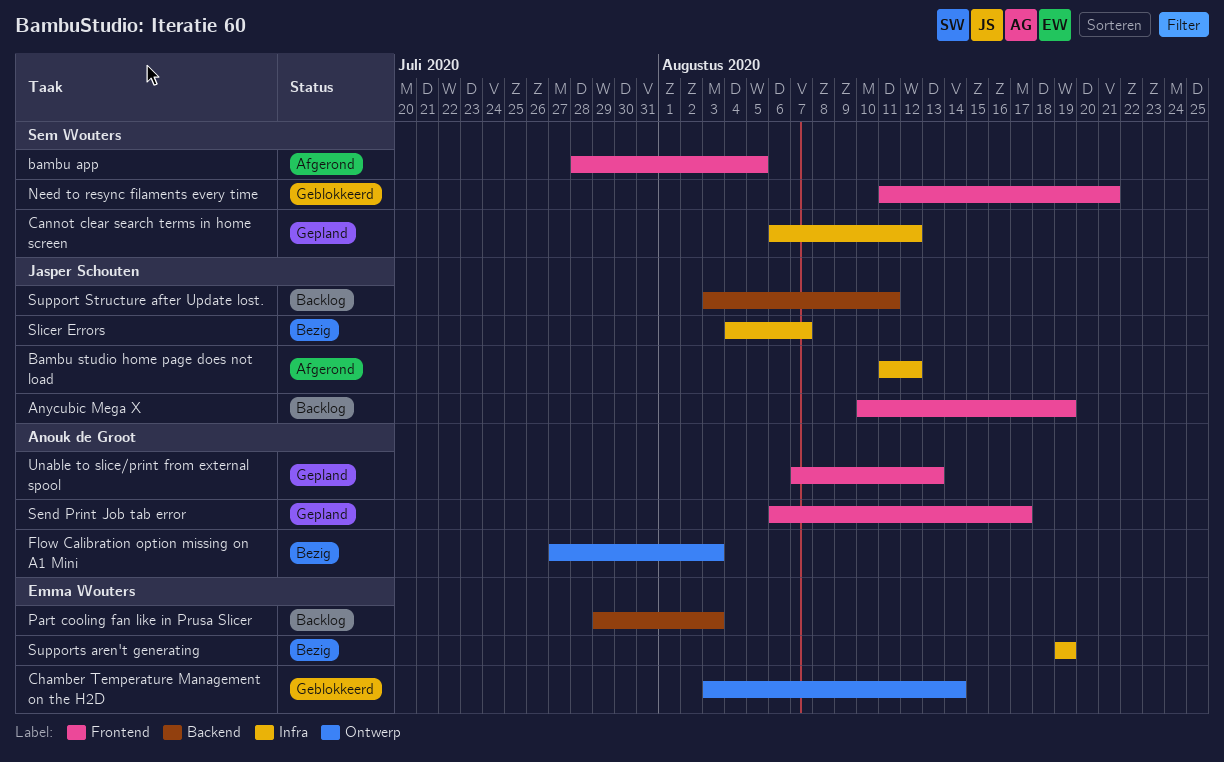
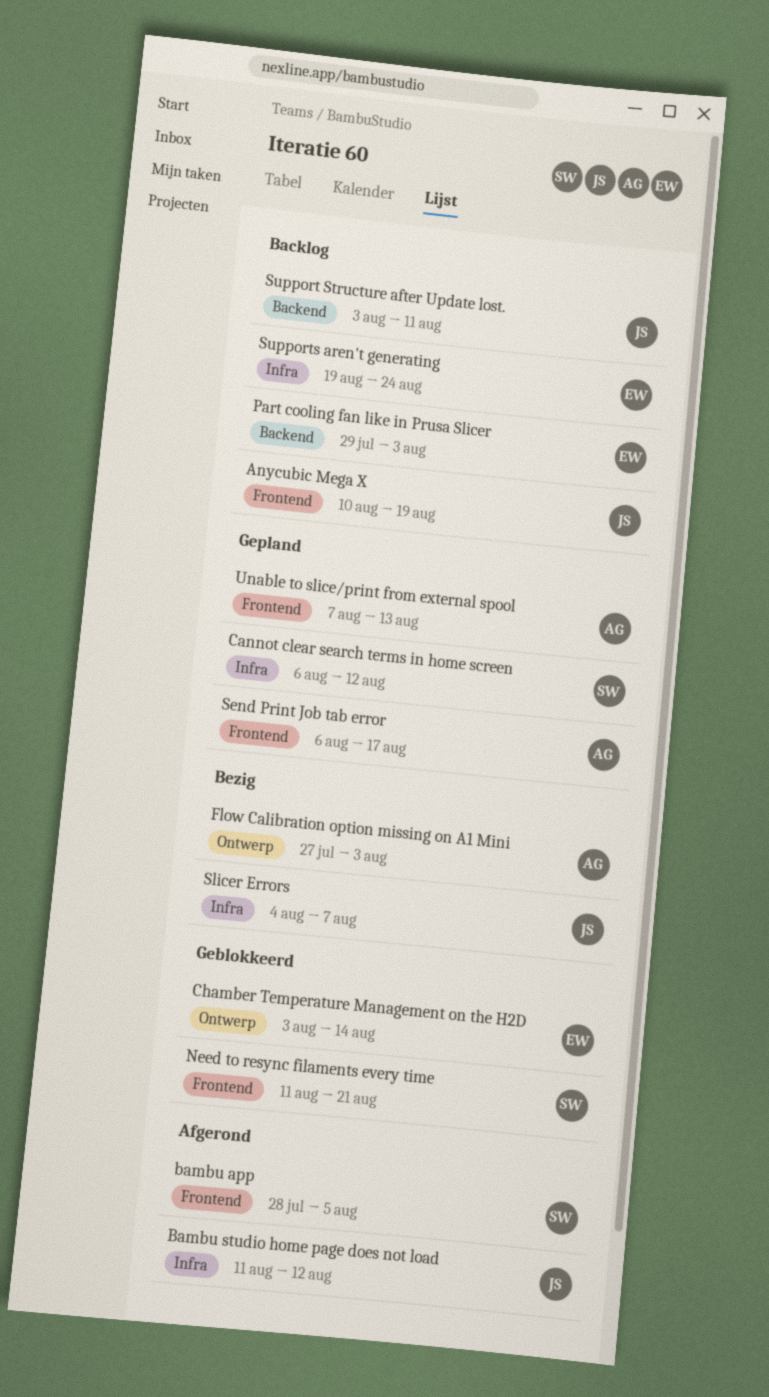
Supports aren't generating, status: Bezig -> Backlog
Supports aren't generating, due: Aug 19 -> Aug 24

